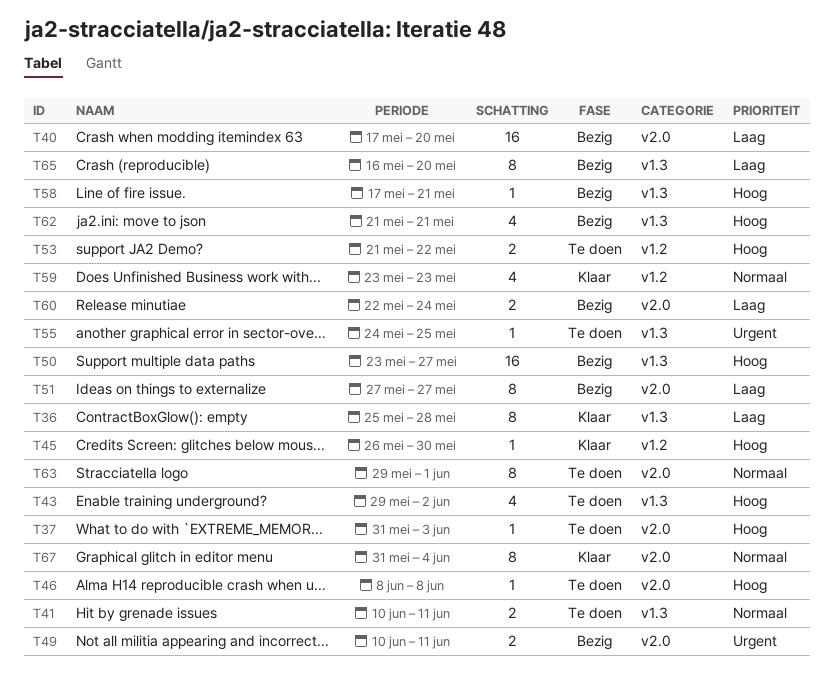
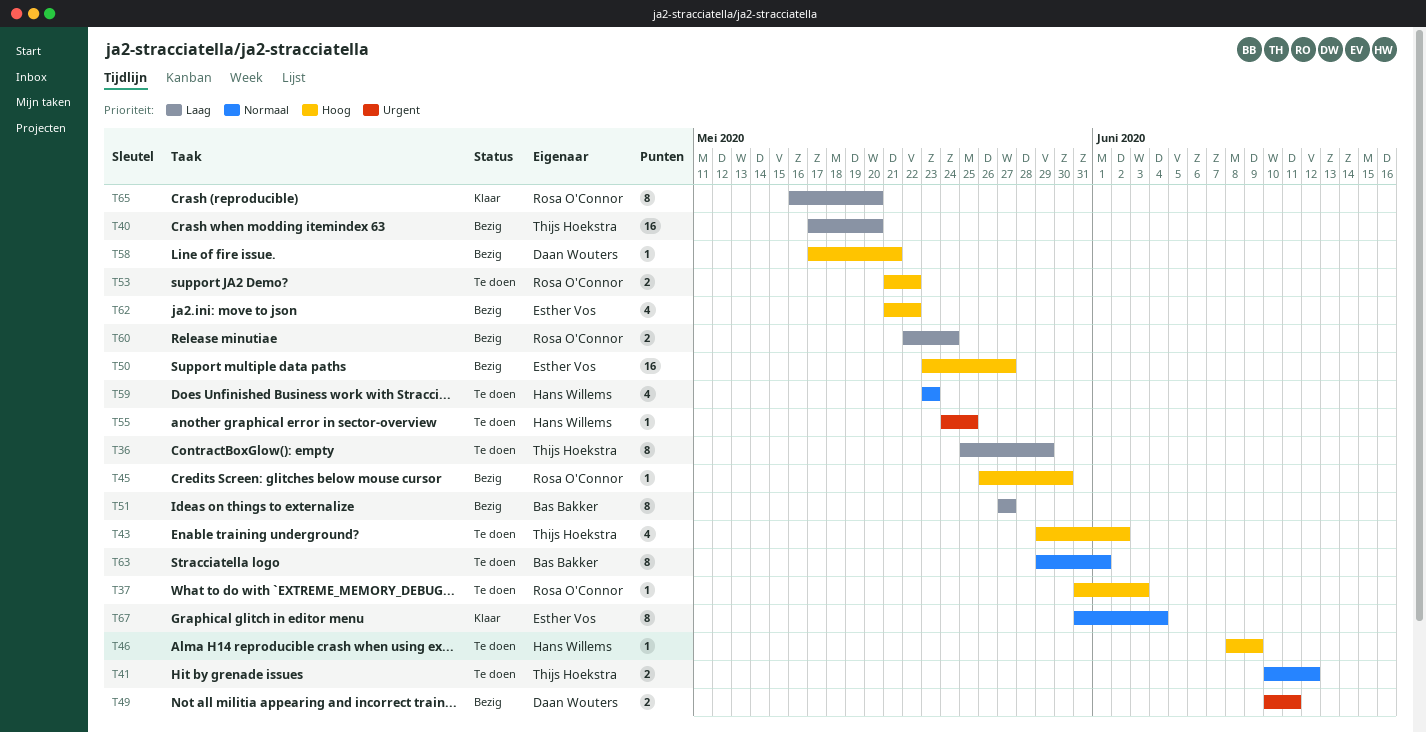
T36, status: Klaar -> Te doen
T36, due: May 28 -> May 29
T41, due: Jun 11 -> Jun 12
T45, status: Klaar -> Bezig
T46, due: Jun 8 -> Jun 9
T59, status: Klaar -> Te doen
T62, due: May 21 -> May 22
T65, status: Bezig -> Klaar

